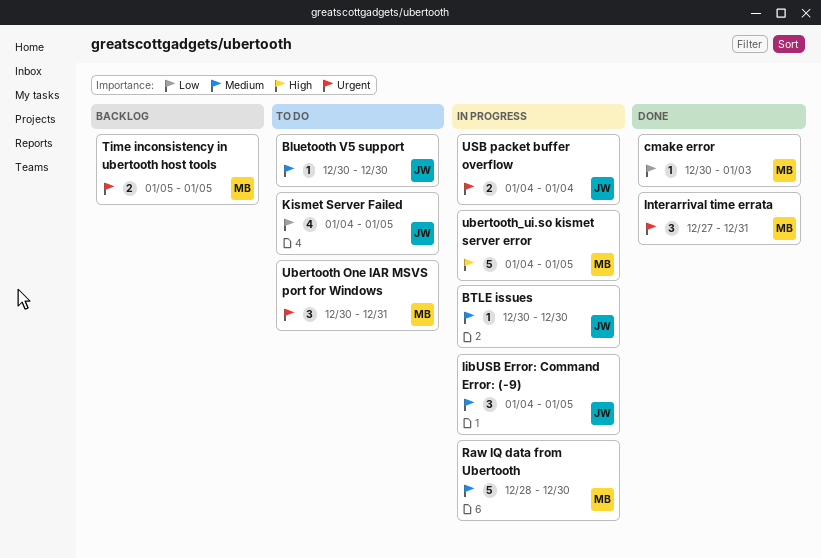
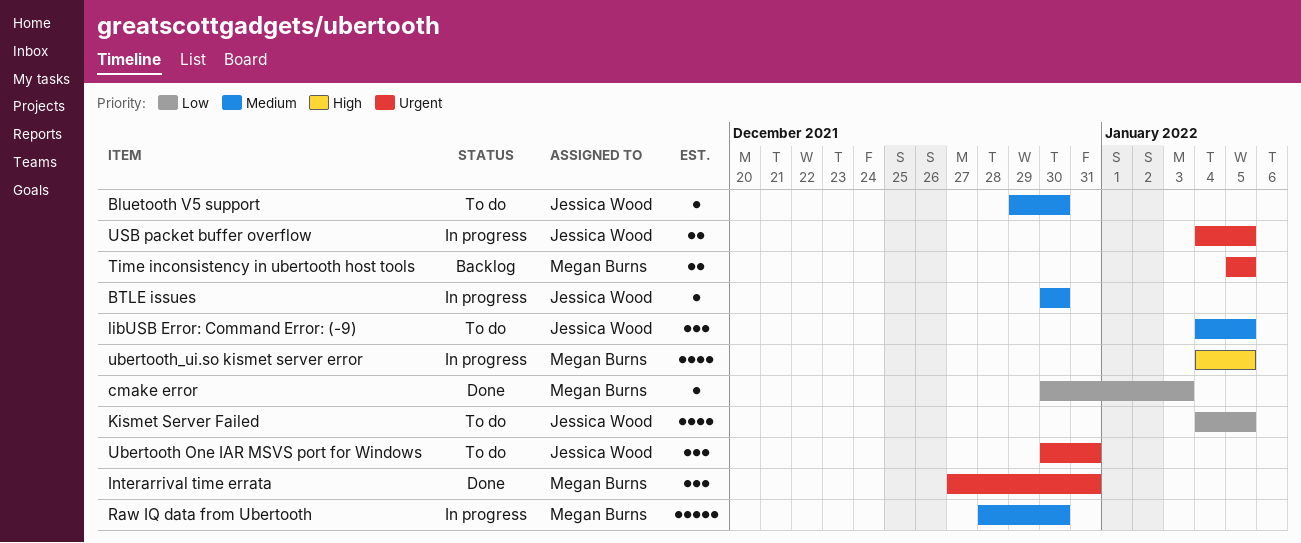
Bluetooth V5 support, start: Dec 30 -> Dec 29
libUSB Error: Command Error: (-9), status: In progress -> To do
Ubertooth One IAR MSVS port for Windows, owner: Megan Burns -> Jessica Wood
ubertooth_ui.so kismet server error, estimate: 5 -> 4
USB packet buffer overflow, due: Jan 4 -> Jan 5

